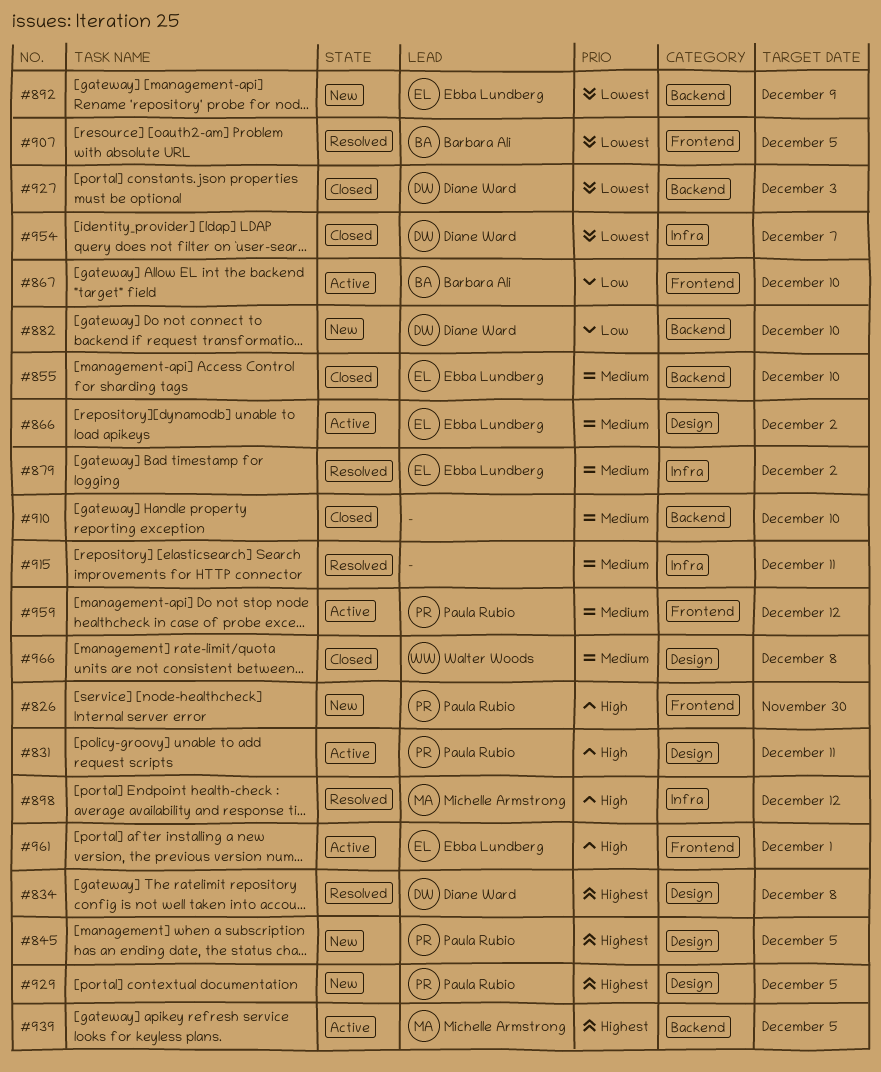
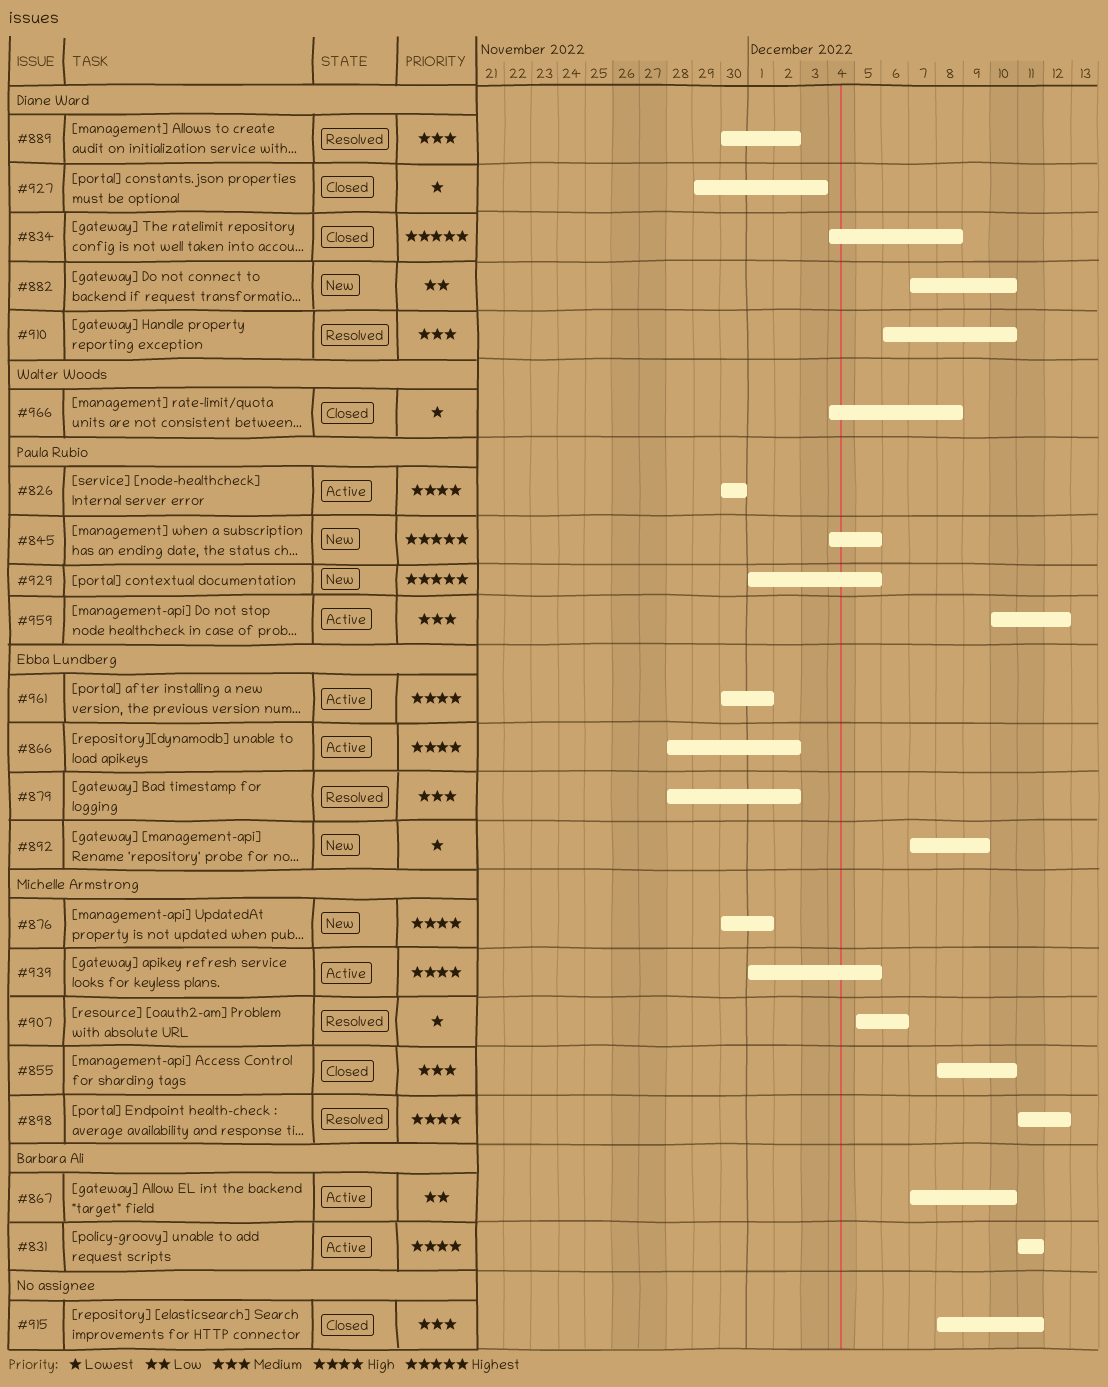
#826, status: New -> Active
#831, owner: Paula Rubio -> Barbara Ali
#834, status: Resolved -> Closed
#855, owner: Ebba Lundberg -> Michelle Armstrong
#866, priority: Medium -> High
#876: none -> present
#889: none -> present
#907, owner: Barbara Ali -> Michelle Armstrong
#907, due: Dec 5 -> Dec 6
#910, status: Closed -> Resolved
#910, owner: none -> Diane Ward
#915, status: Resolved -> Closed
#939, priority: Highest -> High
#954: present -> none
#966, priority: Medium -> Lowest

